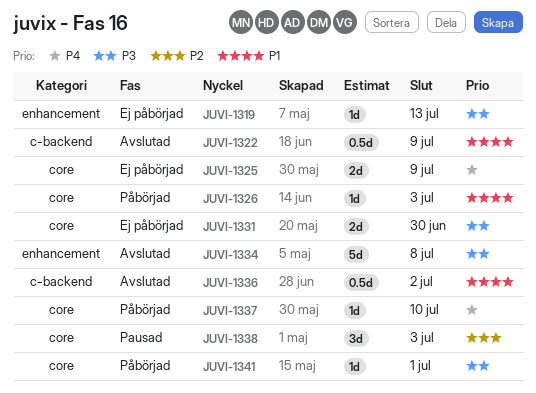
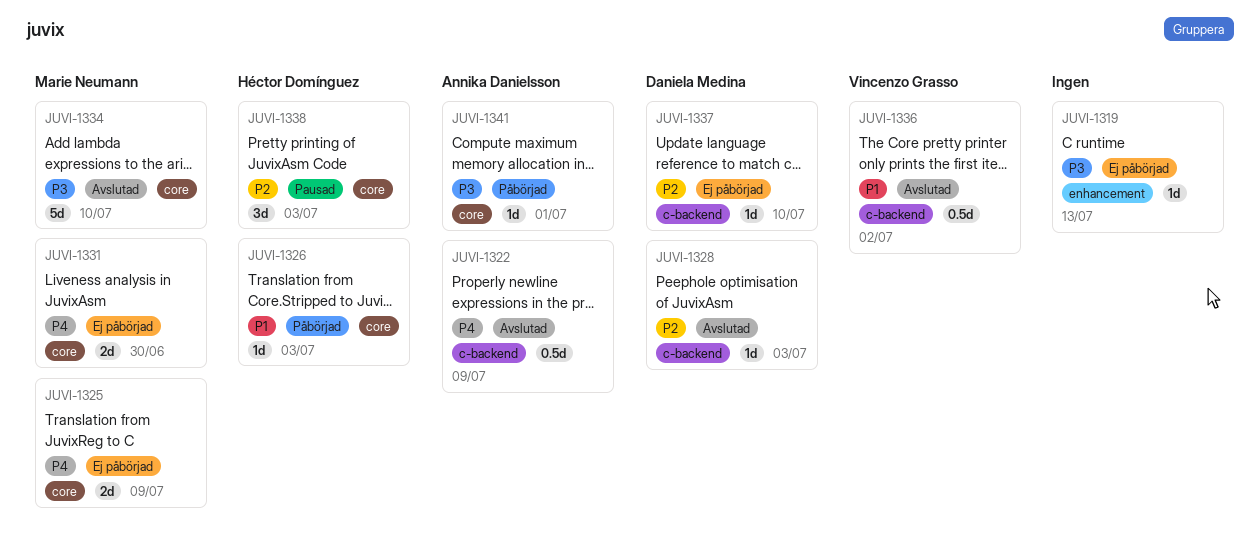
JUVI-1322, priority: P1 -> P4
JUVI-1328: none -> present
JUVI-1331, priority: P3 -> P4
JUVI-1334, label: enhancement -> core
JUVI-1334, due: Jul 8 -> Jul 10
JUVI-1337, status: Påbörjad -> Ej påbörjad
JUVI-1337, priority: P4 -> P2
JUVI-1337, label: core -> c-backend

